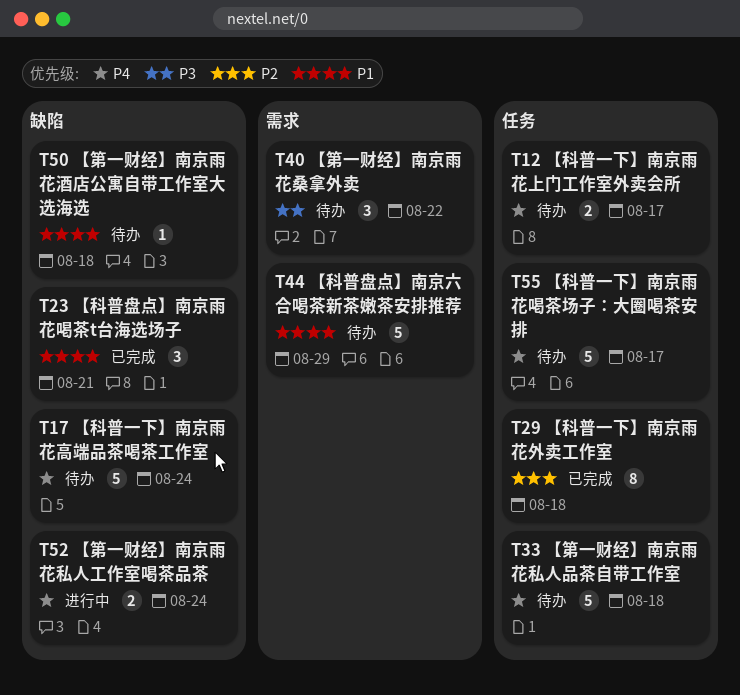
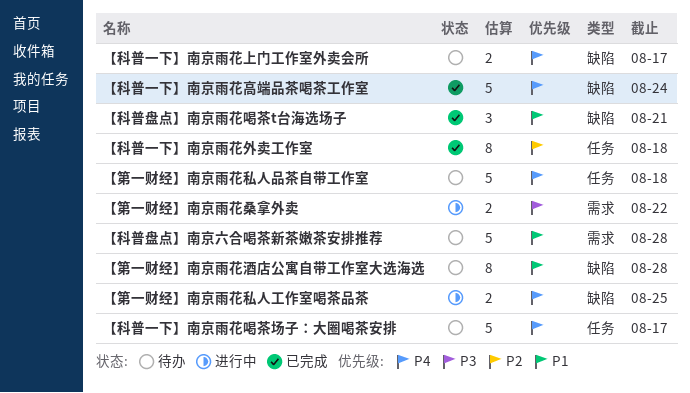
【科普一下】南京雨花上门工作室外卖会所, label: 任务 -> 缺陷
【科普一下】南京雨花高端品茶喝茶工作室, status: 待办 -> 已完成
【科普盘点】南京六合喝茶新茶嫩茶安排推荐, due: Aug 29 -> Aug 28
【第一财经】南京雨花桑拿外卖, status: 待办 -> 进行中
【第一财经】南京雨花桑拿外卖, estimate: 3 -> 2
【第一财经】南京雨花私人工作室喝茶品茶, due: Aug 24 -> Aug 25
【第一财经】南京雨花酒店公寓自带工作室大选海选, estimate: 1 -> 8
【第一财经】南京雨花酒店公寓自带工作室大选海选, due: Aug 18 -> Aug 28

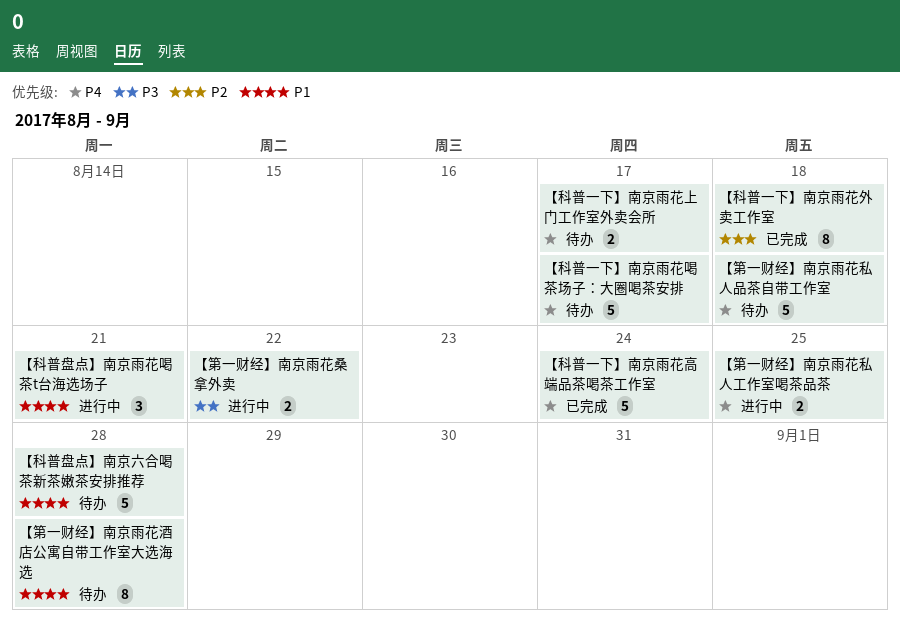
【科普盘点】南京雨花喝茶t台海选场子, status: 已完成 -> 进行中

